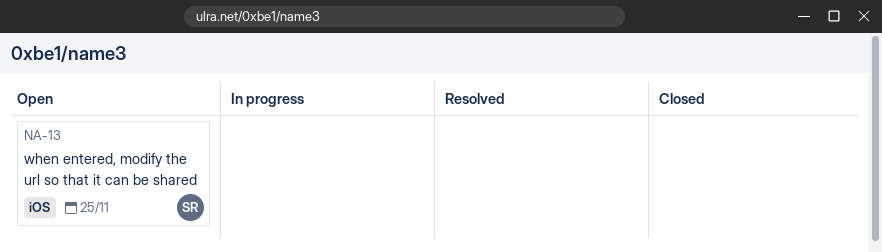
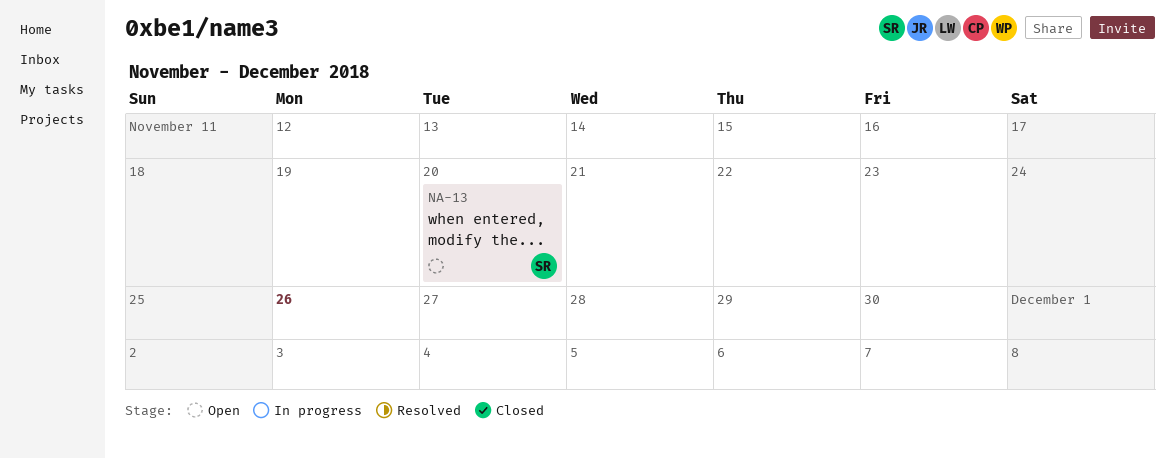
NA-13, due: Nov 25 -> Nov 20

